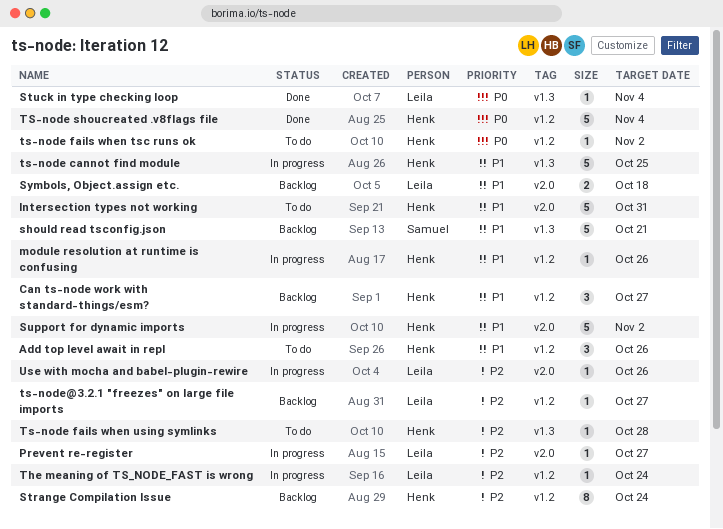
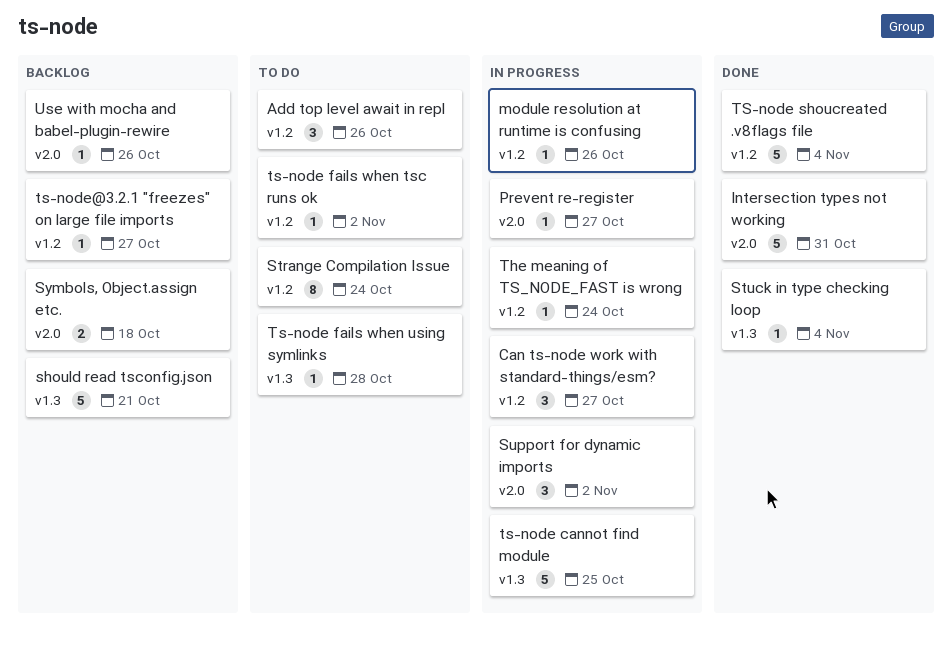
Can ts-node work with standard-things/esm?, status: Backlog -> In progress
Intersection types not working, status: To do -> Done
Strange Compilation Issue, status: Backlog -> To do
Support for dynamic imports, estimate: 5 -> 3
Use with mocha and babel-plugin-rewire, status: In progress -> Backlog

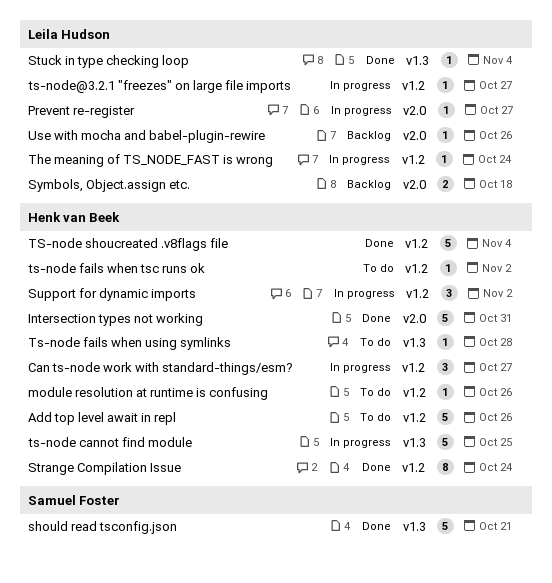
Add top level await in repl, estimate: 3 -> 5
module resolution at runtime is confusing, status: In progress -> To do
should read tsconfig.json, status: Backlog -> Done
Strange Compilation Issue, status: To do -> Done
Support for dynamic imports, label: v2.0 -> v1.2
ts-node@3.2.1 "freezes" on large file imports, status: Backlog -> In progress

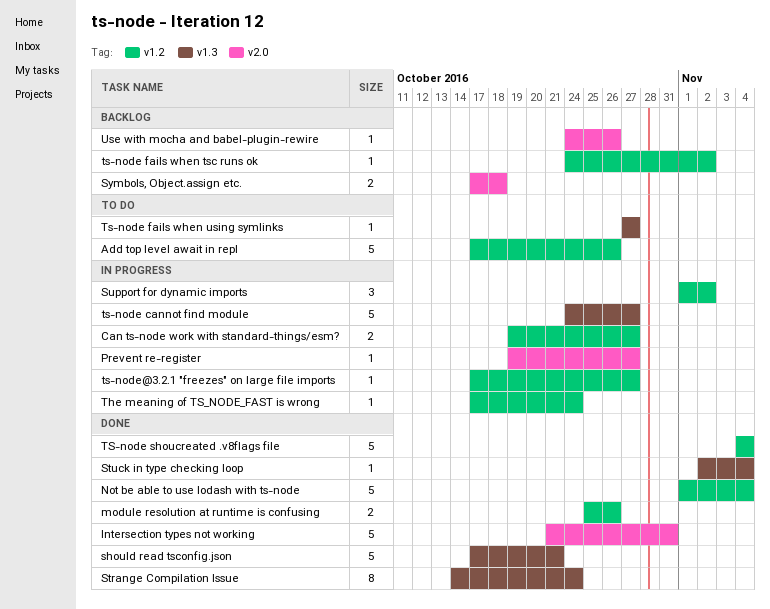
Can ts-node work with standard-things/esm?, estimate: 3 -> 2
module resolution at runtime is confusing, status: To do -> Done
module resolution at runtime is confusing, estimate: 1 -> 2
Not be able to use lodash with ts-node: none -> present
Strange Compilation Issue, label: v1.2 -> v1.3
ts-node cannot find module, due: Oct 25 -> Oct 27
ts-node fails when tsc runs ok, status: To do -> Backlog
Ts-node fails when using symlinks, due: Oct 28 -> Oct 27

